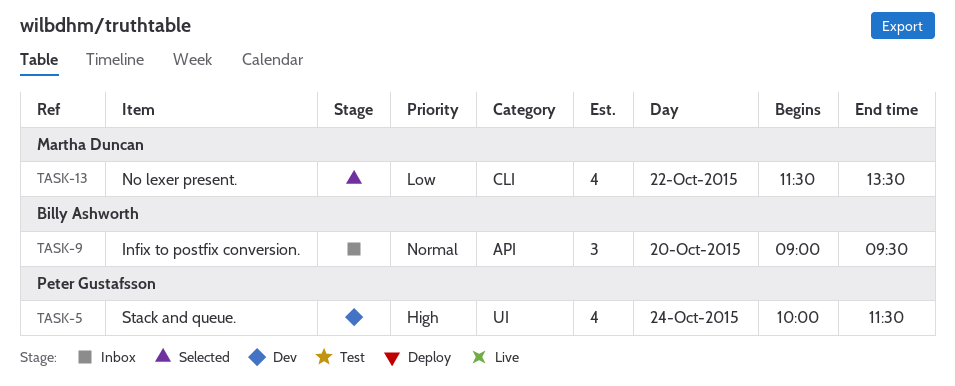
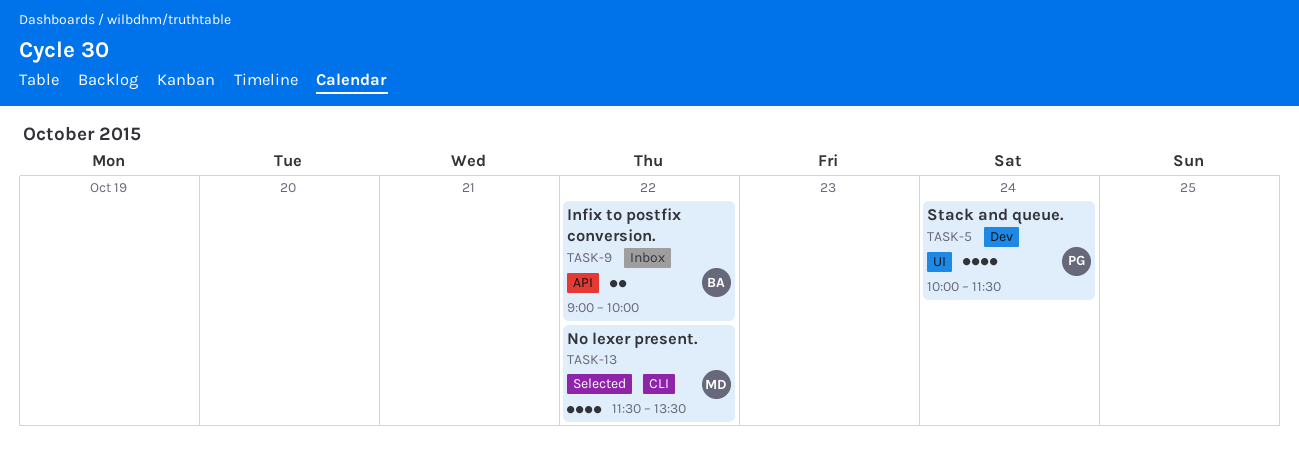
TASK-9, estimate: 3 -> 2
TASK-9, day: Oct 20 -> Oct 22
TASK-9, ends: 09:30 -> 10:00

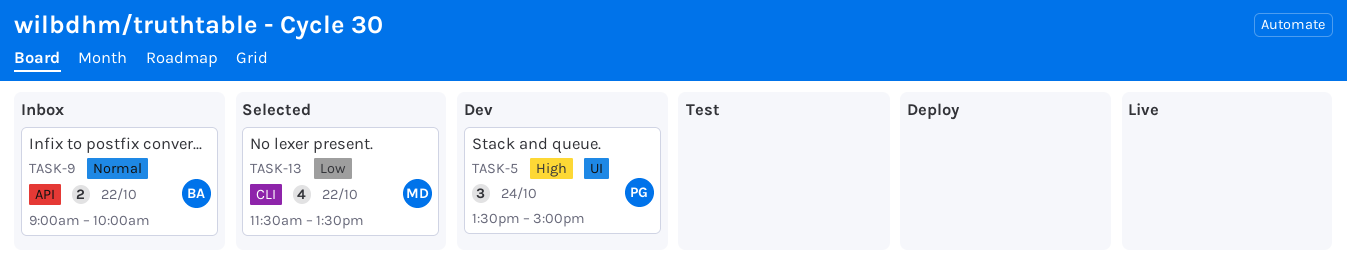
TASK-5, estimate: 4 -> 3
TASK-5, begins: 10:00 -> 13:30
TASK-5, ends: 11:30 -> 15:00

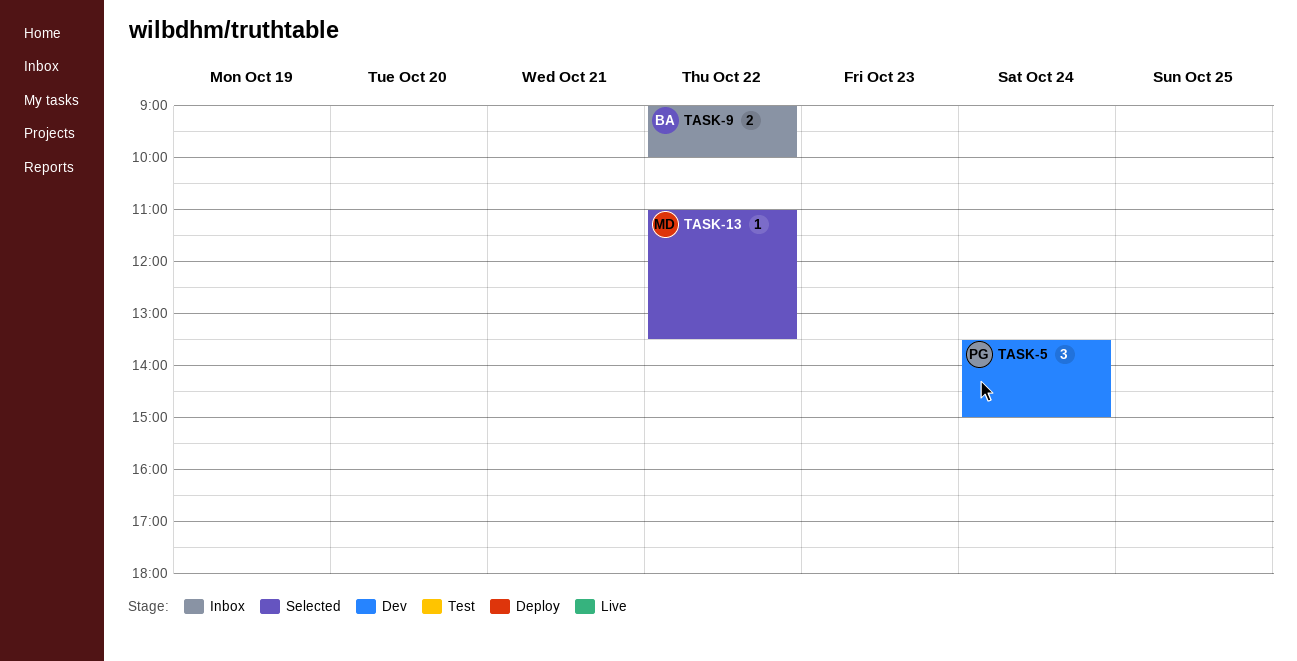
TASK-13, estimate: 4 -> 1
TASK-13, begins: 11:30 -> 11:00

